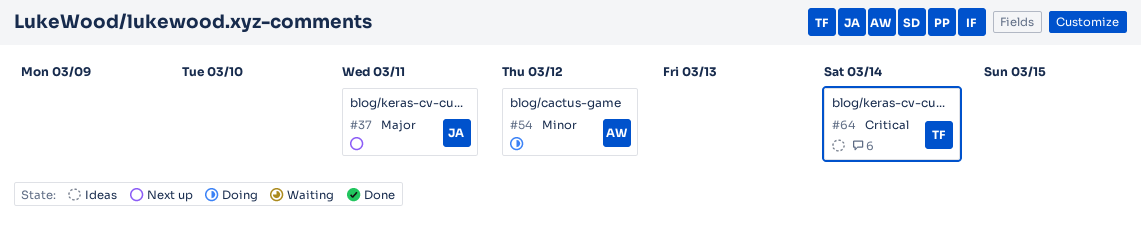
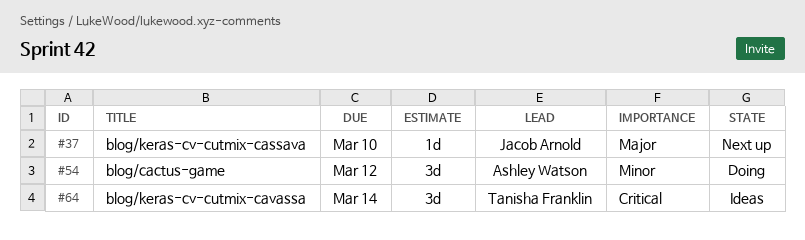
#37, due: Mar 11 -> Mar 10

